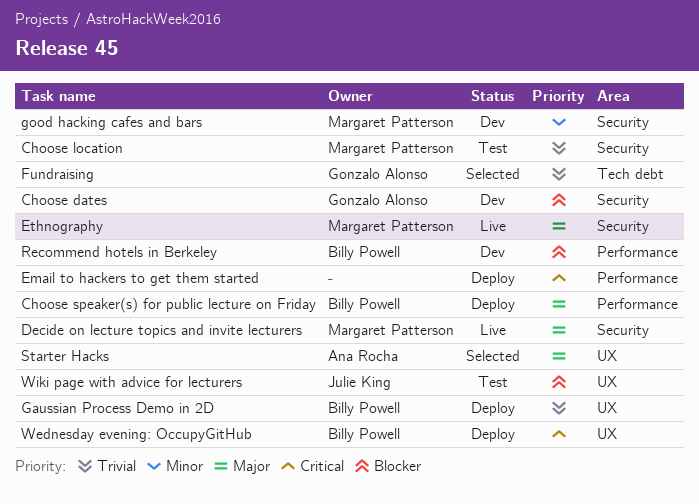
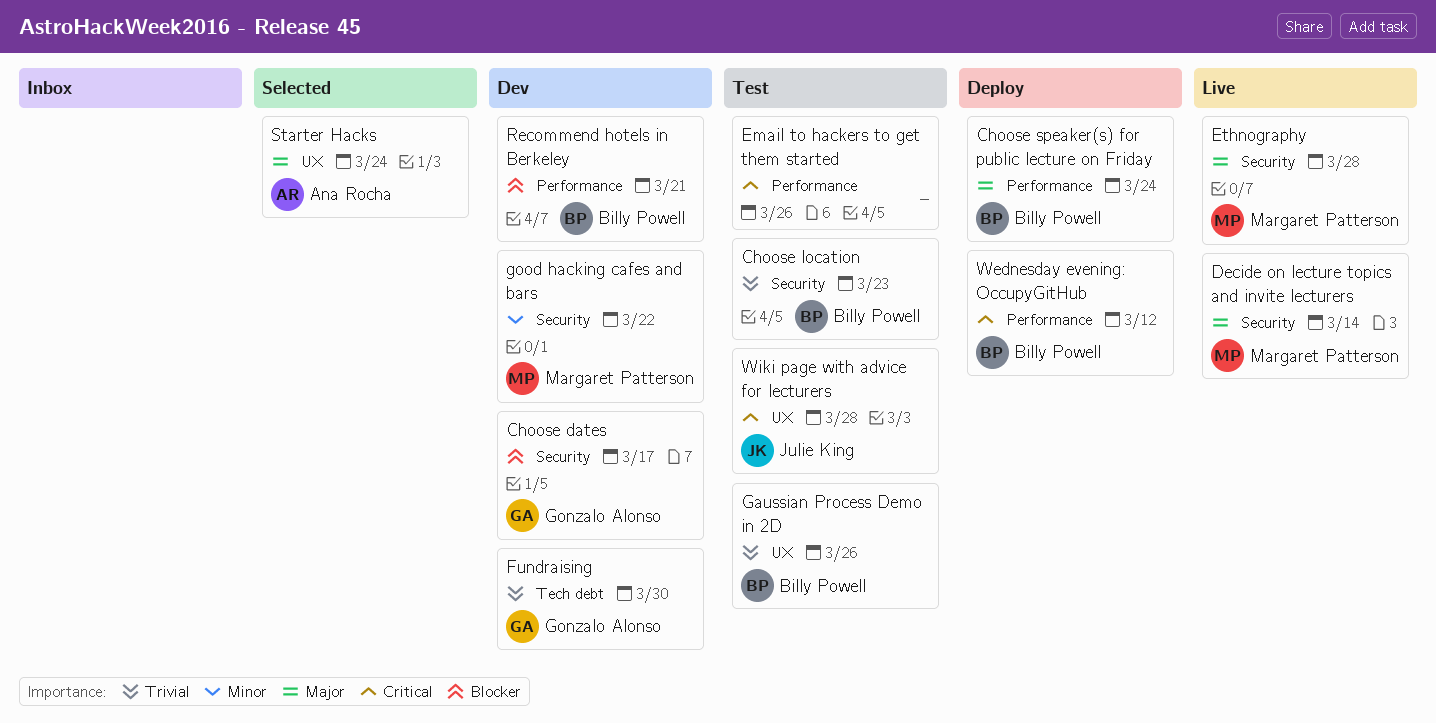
Choose location, owner: Margaret Patterson -> Billy Powell
Email to hackers to get them started, status: Deploy -> Test
Fundraising, status: Selected -> Dev
Gaussian Process Demo in 2D, status: Deploy -> Test
Wednesday evening: OccupyGitHub, label: UX -> Performance
Wiki page with advice for lecturers, priority: Blocker -> Critical

